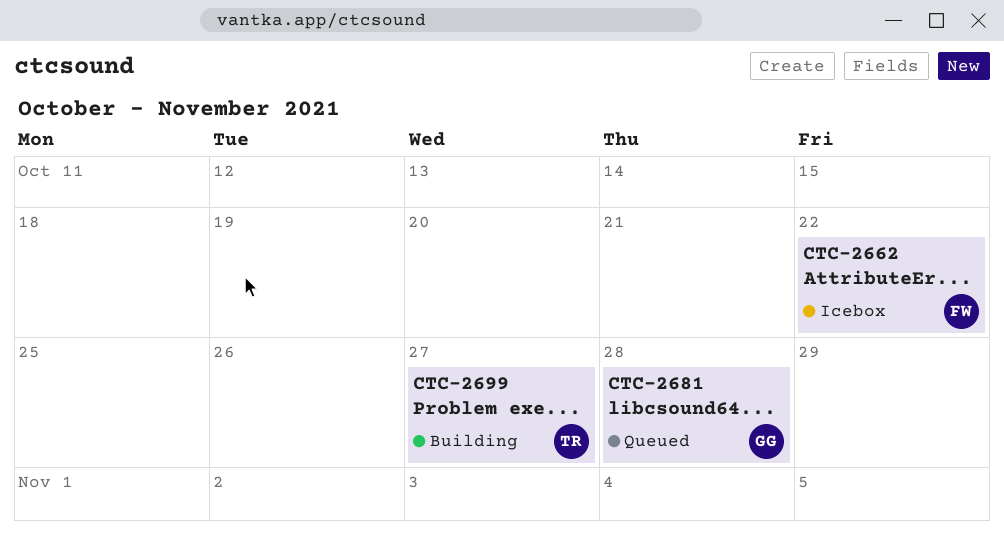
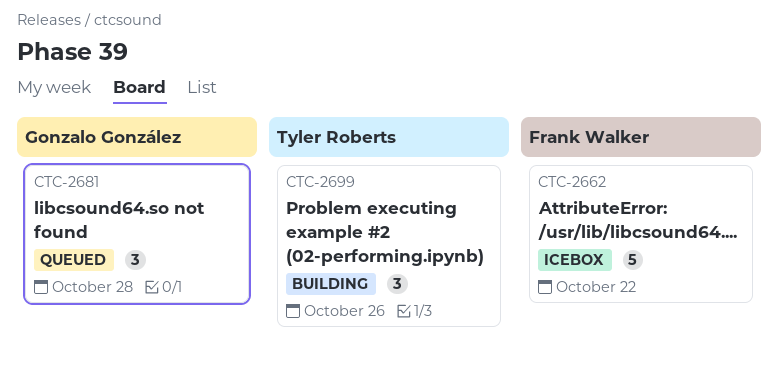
CTC-2699, due: Oct 27 -> Oct 26

